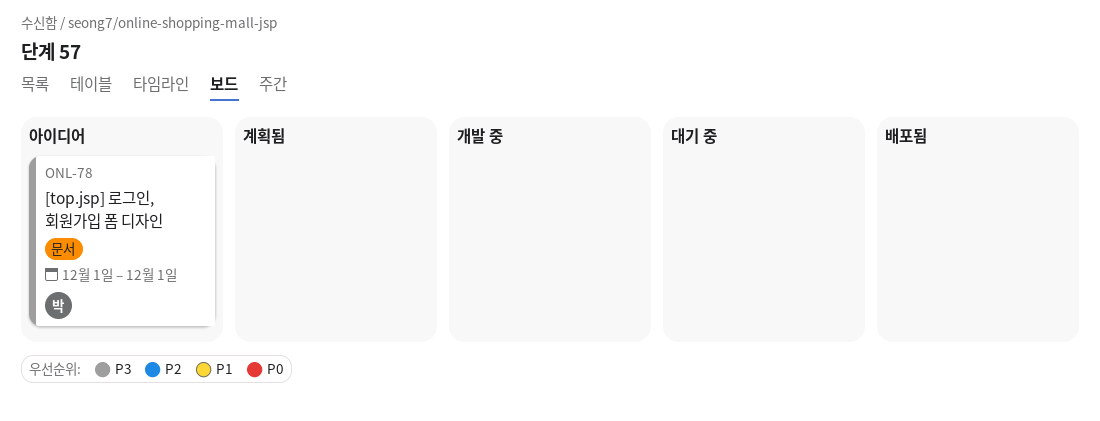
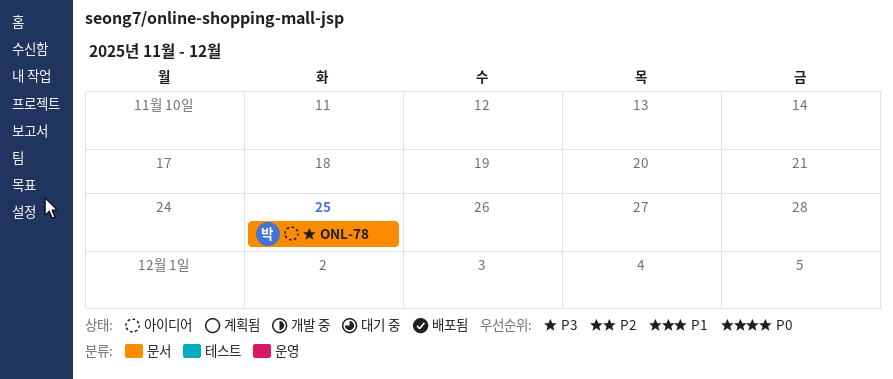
ONL-78, start: Dec 1 -> Nov 25
ONL-78, due: Dec 1 -> Nov 25

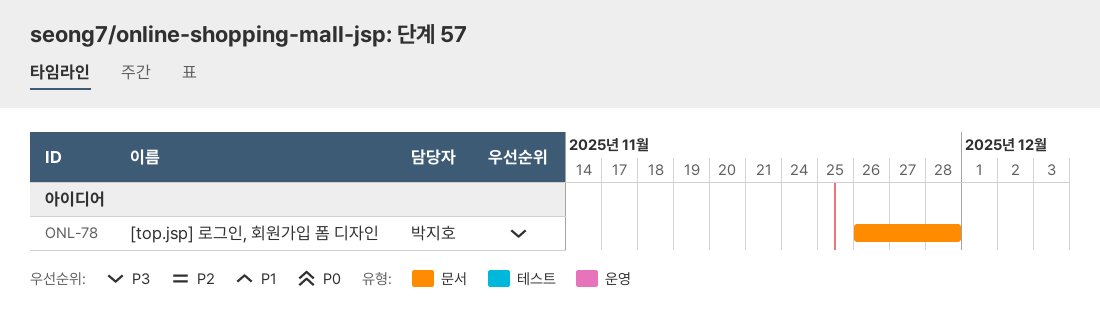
ONL-78, start: Nov 25 -> Nov 26
ONL-78, due: Nov 25 -> Nov 28

